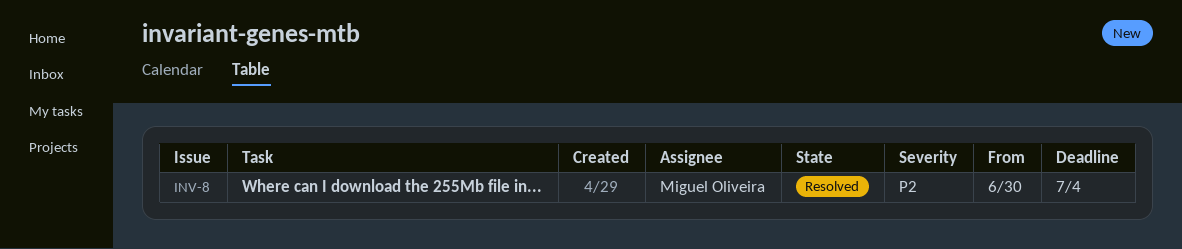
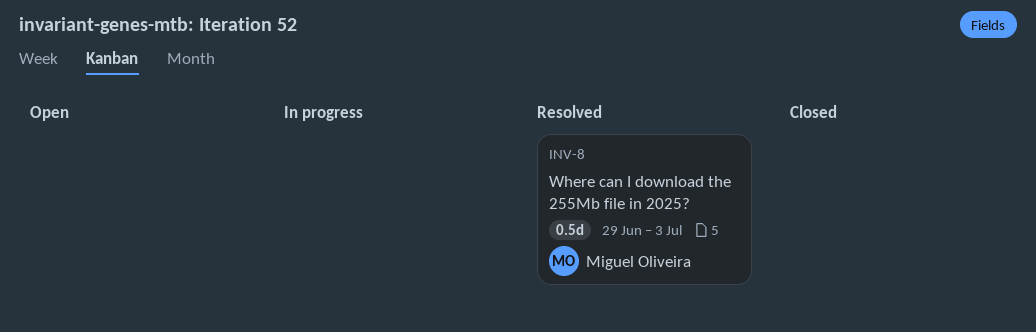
INV-8, start: Jun 30 -> Jun 29
INV-8, due: Jul 4 -> Jul 3

